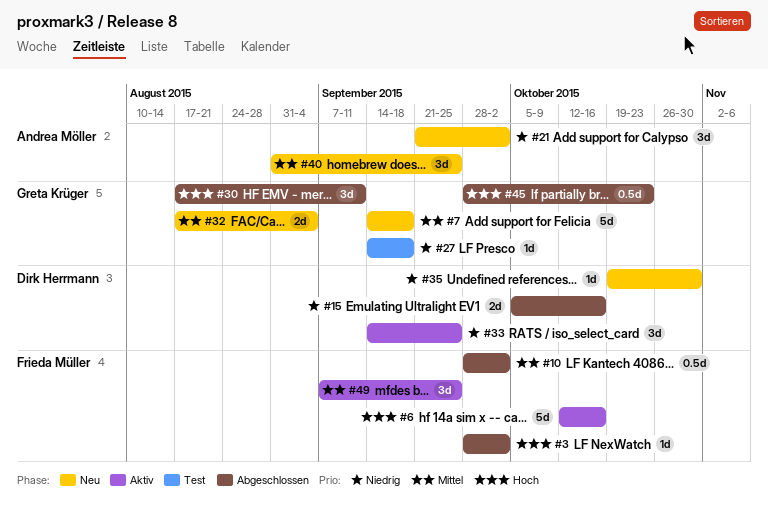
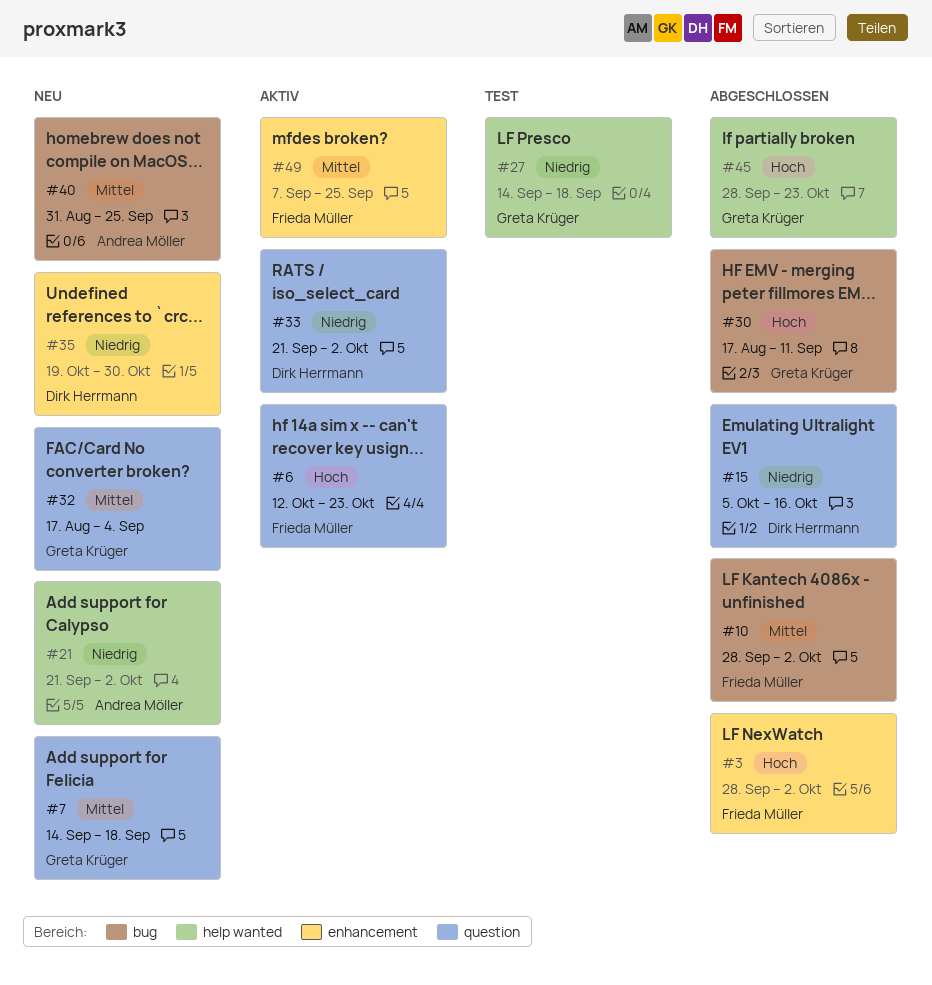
#6, due: Oct 16 -> Oct 23
#33, start: Sep 14 -> Sep 21
#33, due: Sep 25 -> Oct 2

